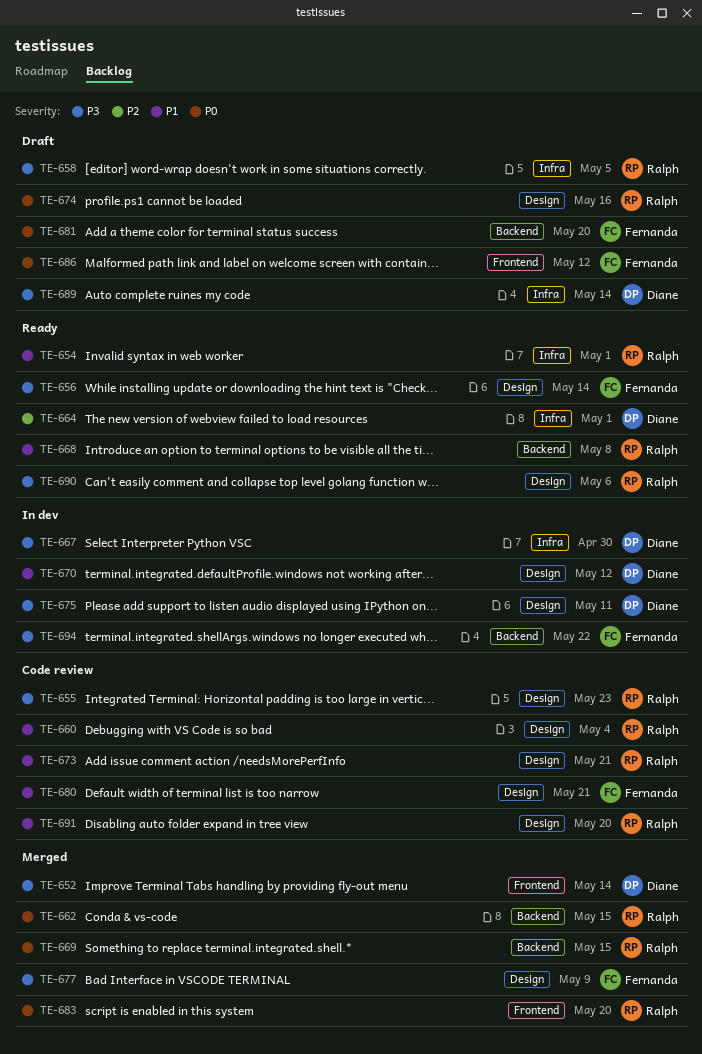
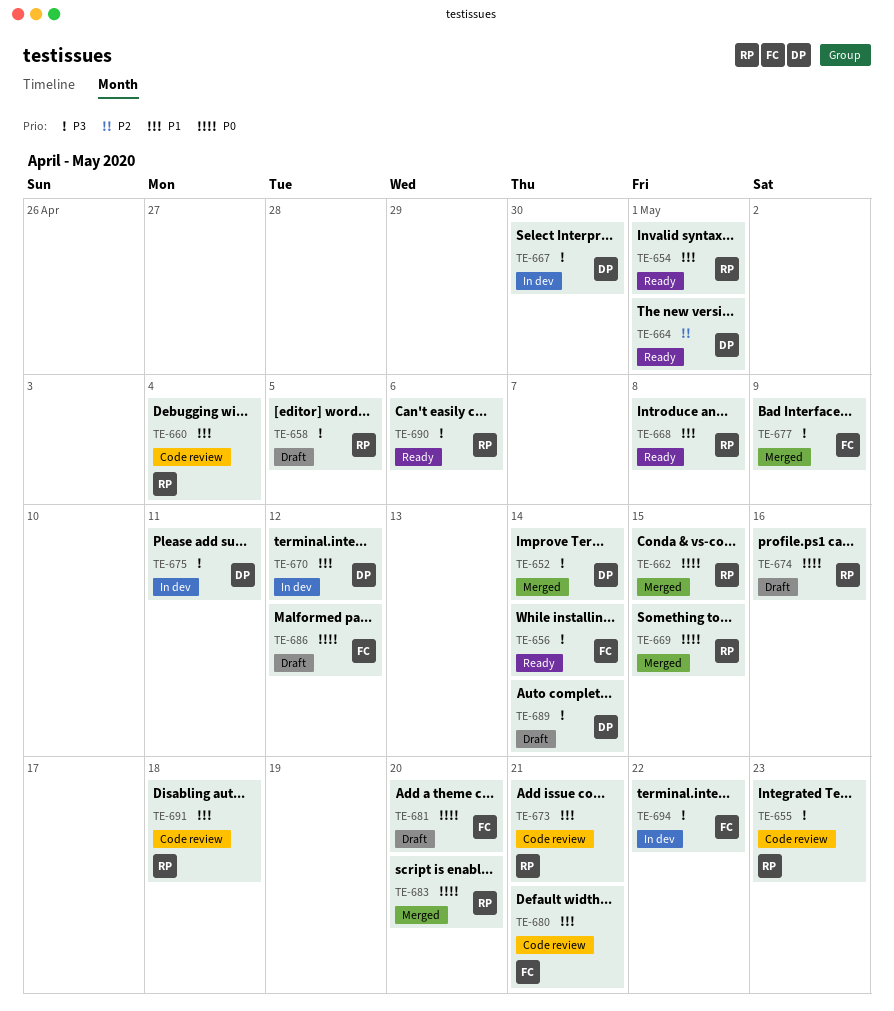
TE-691, due: May 20 -> May 18

